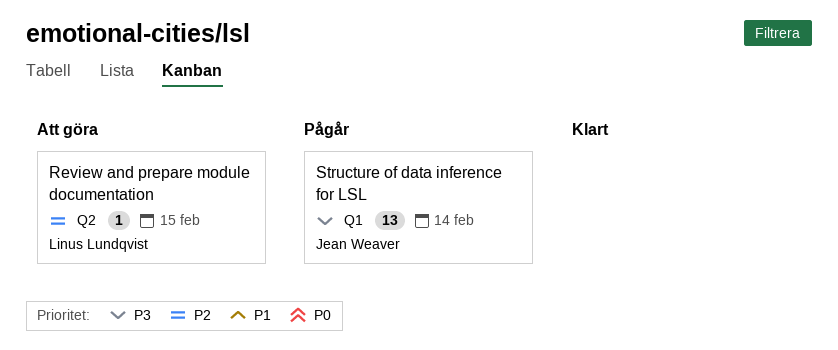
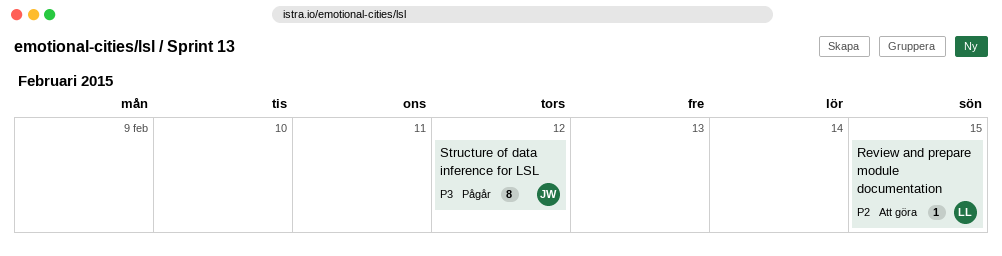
Structure of data inference for LSL, estimate: 13 -> 8
Structure of data inference for LSL, due: Feb 14 -> Feb 12

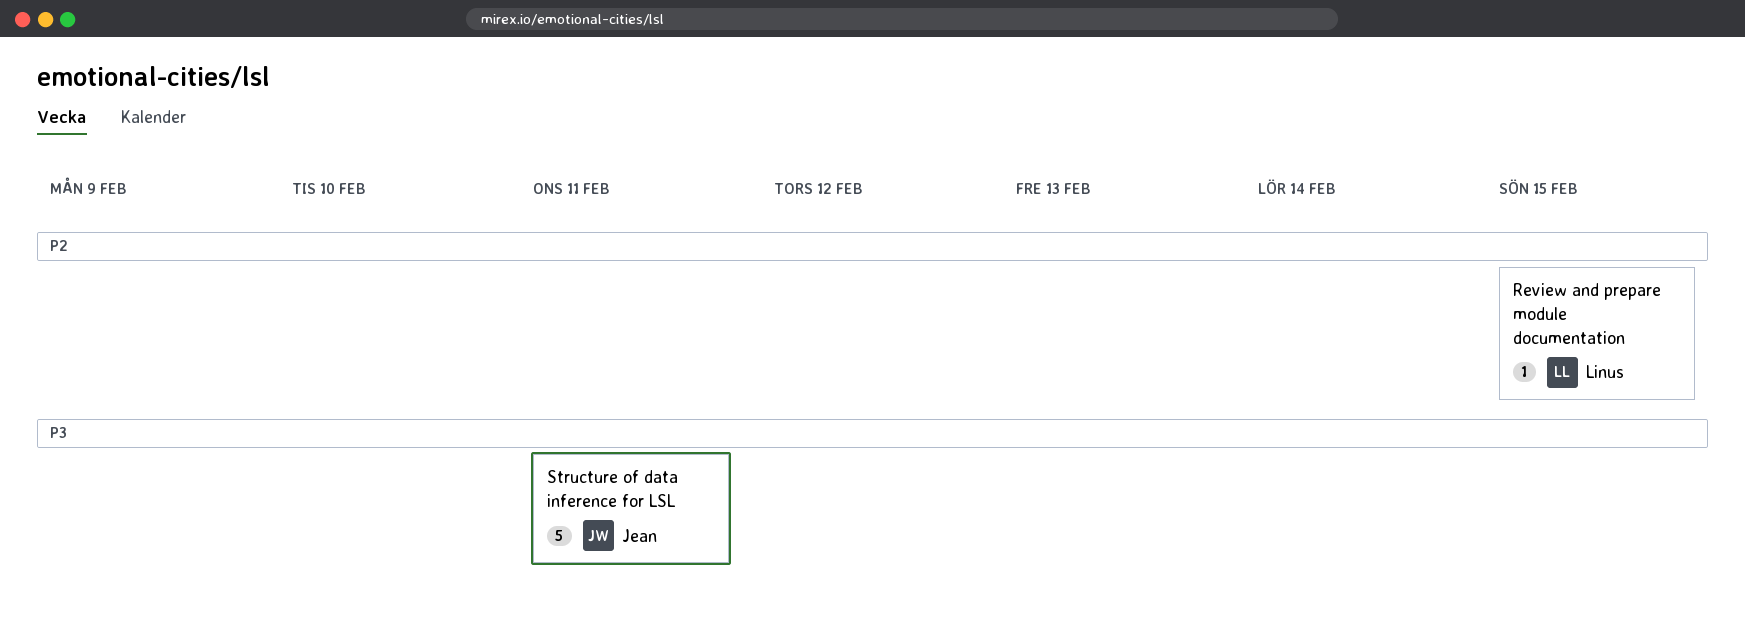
Structure of data inference for LSL, estimate: 8 -> 5
Structure of data inference for LSL, due: Feb 12 -> Feb 11

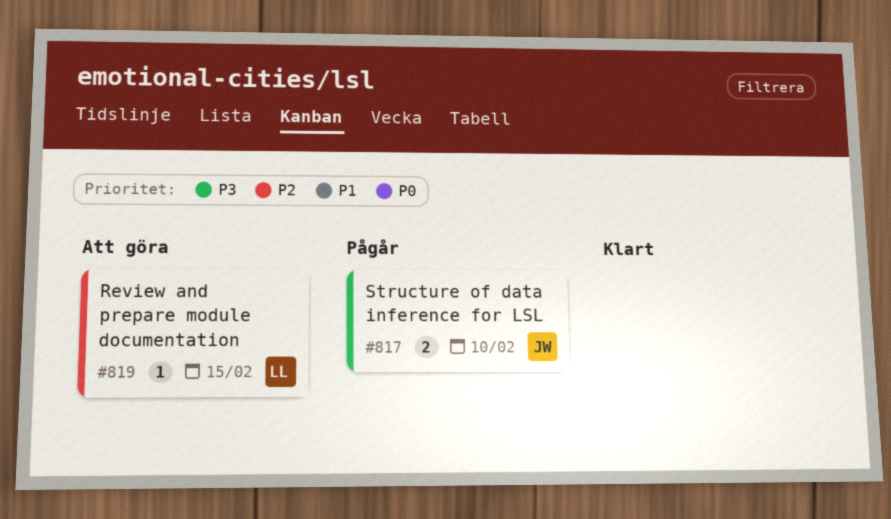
Structure of data inference for LSL, estimate: 5 -> 2
Structure of data inference for LSL, due: Feb 11 -> Feb 10

